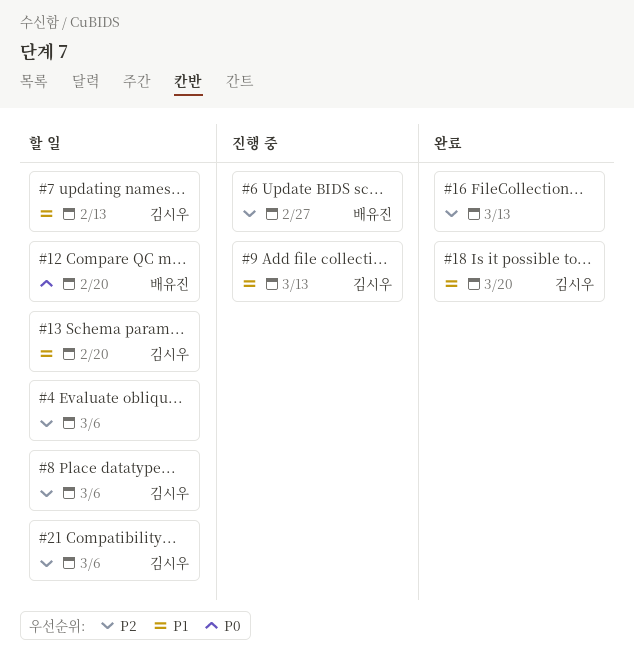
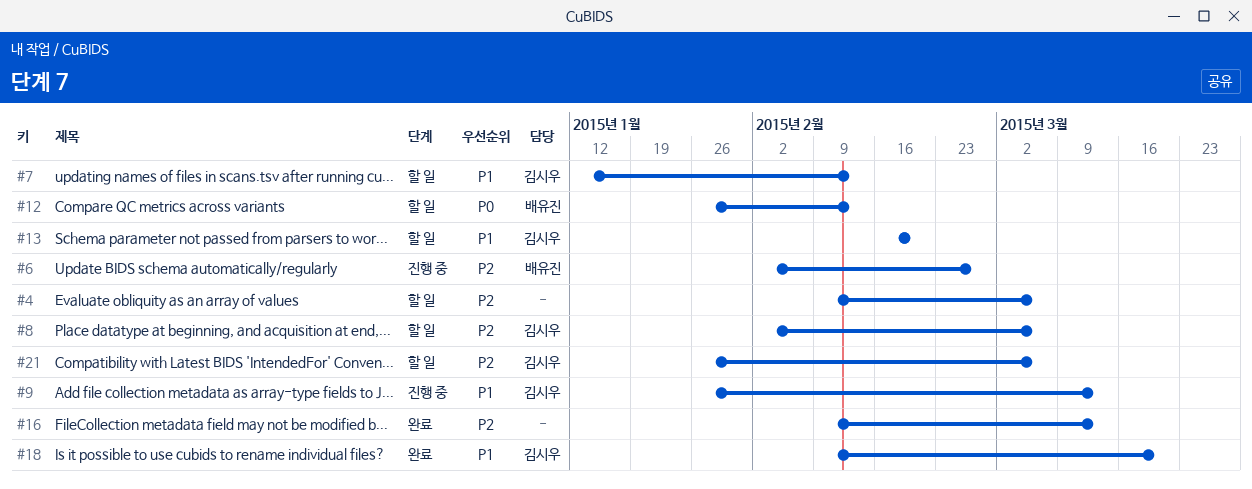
#12, due: Feb 20 -> Feb 13

